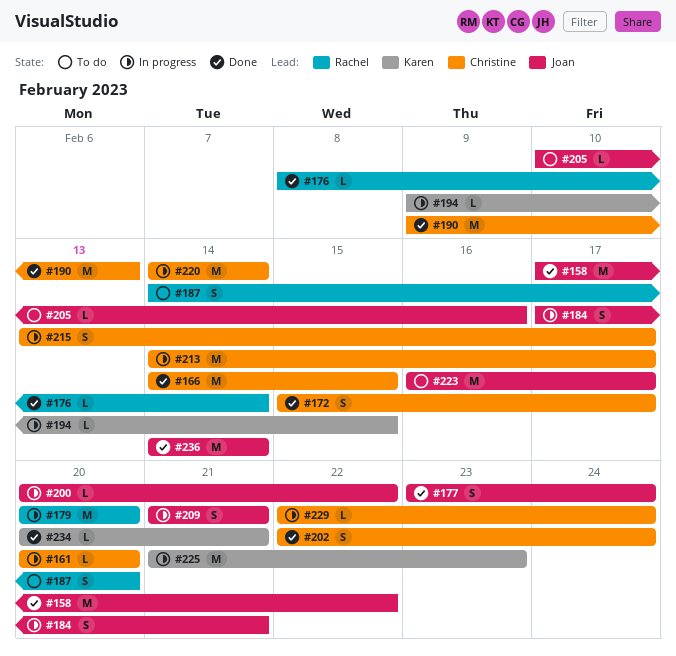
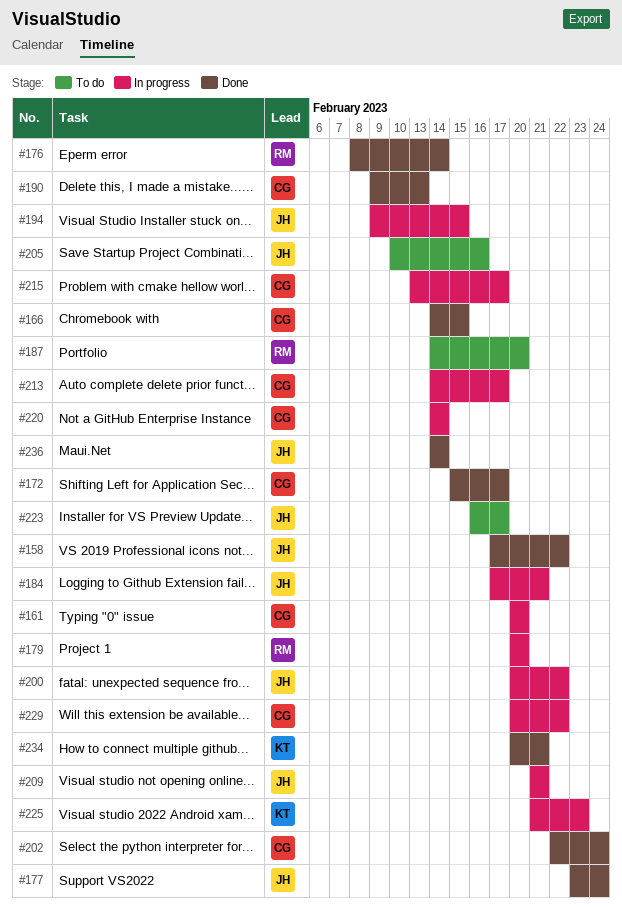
#194, owner: Karen -> Joan
#229, start: Feb 22 -> Feb 20
#229, due: Feb 24 -> Feb 22

